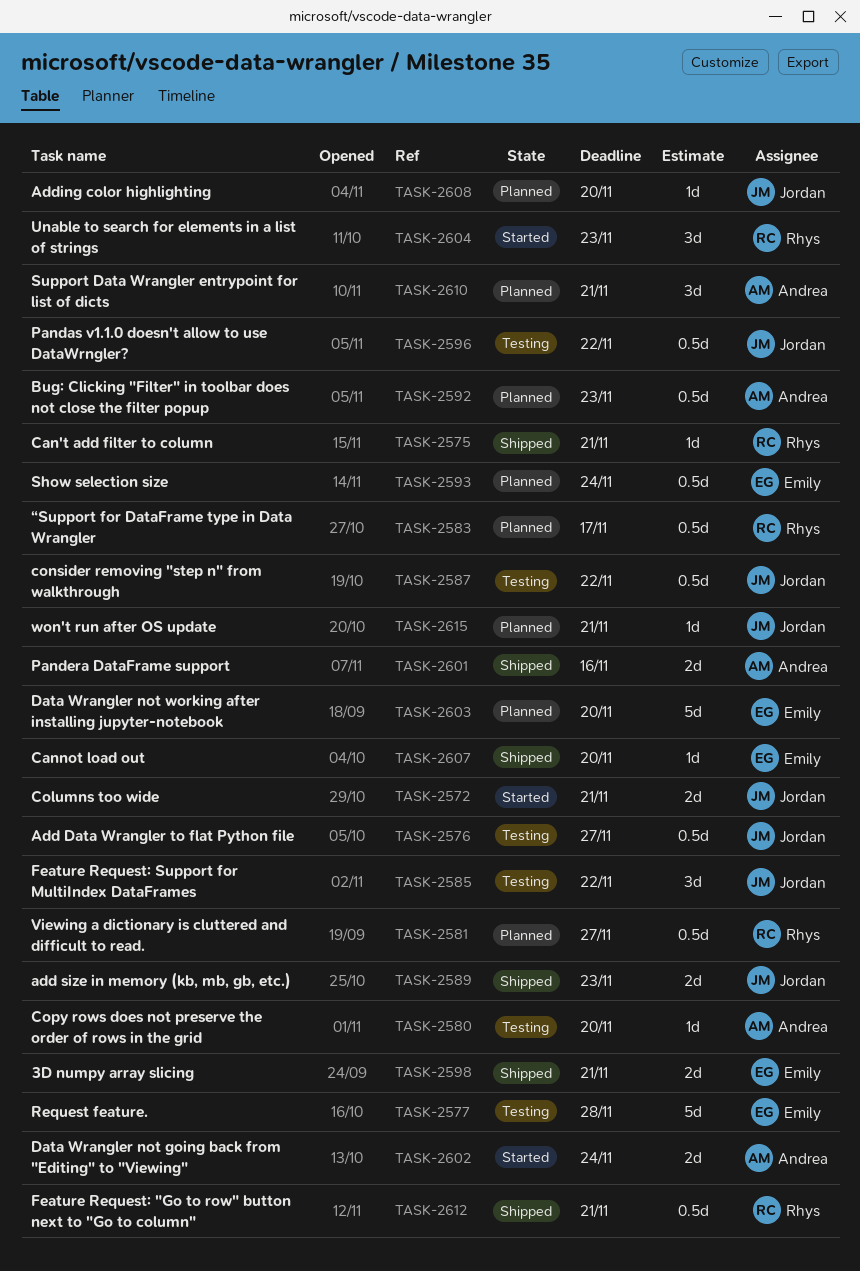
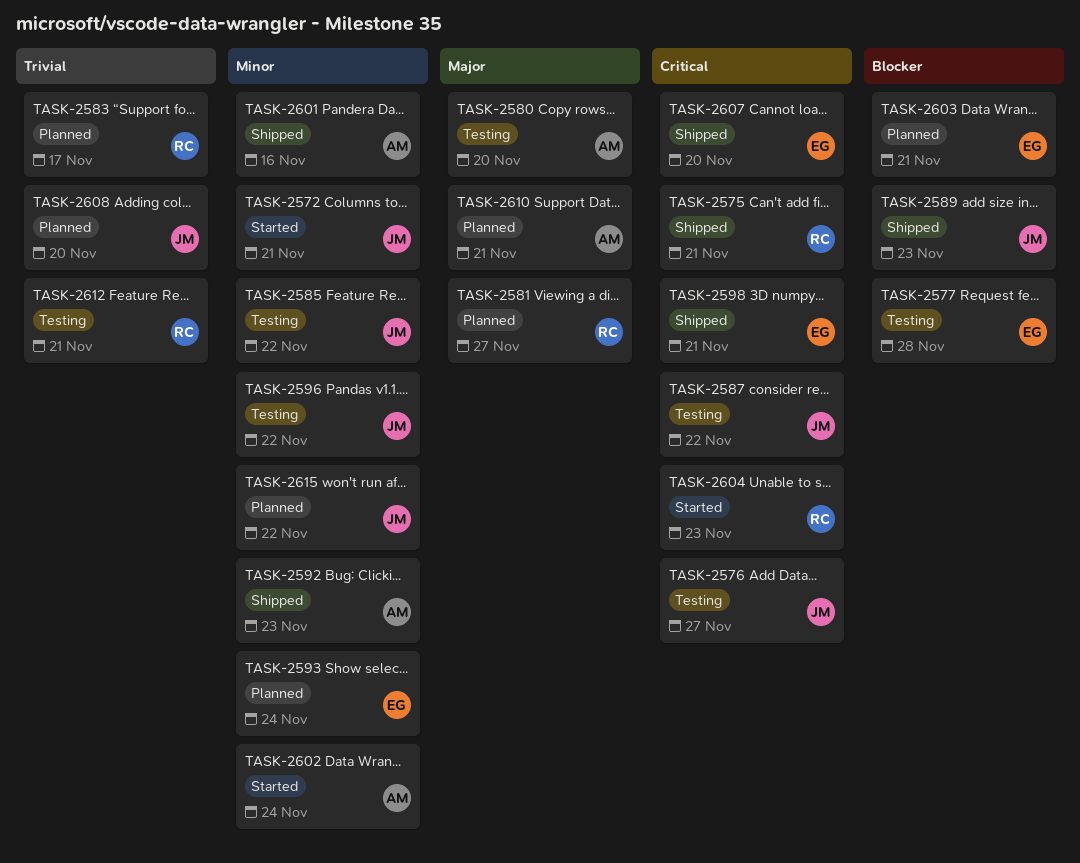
TASK-2592, status: Planned -> Shipped
TASK-2603, due: Nov 20 -> Nov 21
TASK-2612, status: Shipped -> Testing
TASK-2615, due: Nov 21 -> Nov 22

